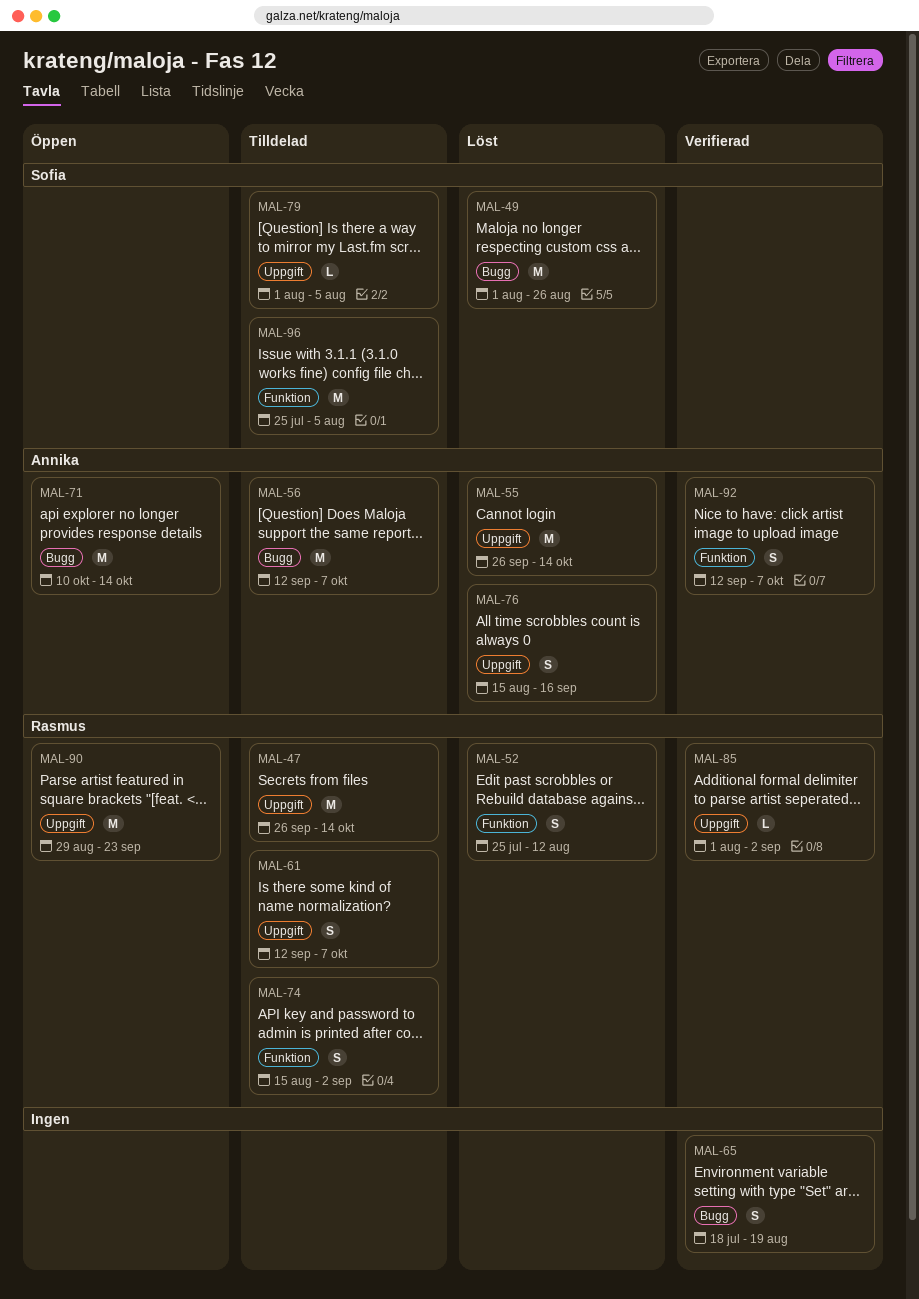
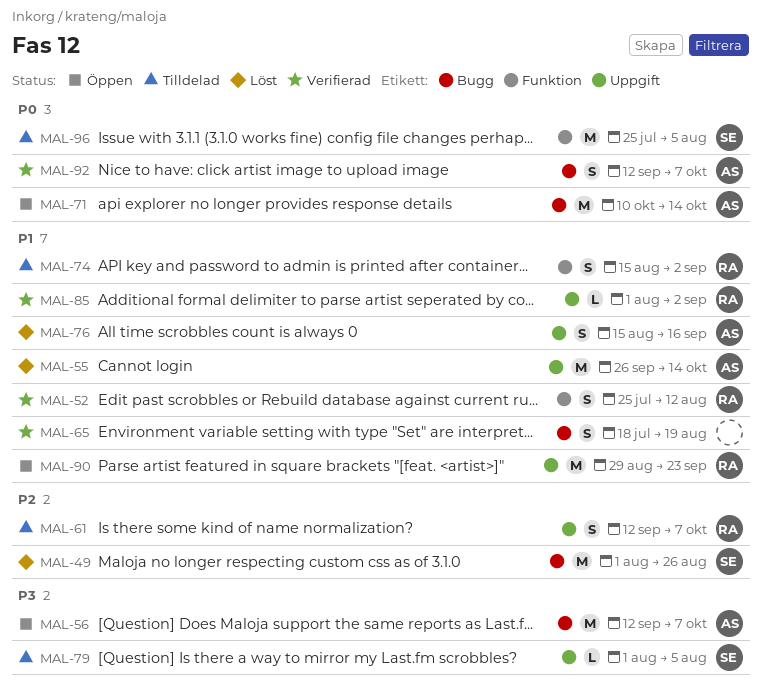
MAL-47: present -> none
MAL-52, status: Löst -> Verifierad
MAL-56, status: Tilldelad -> Öppen
MAL-92, label: Funktion -> Bugg

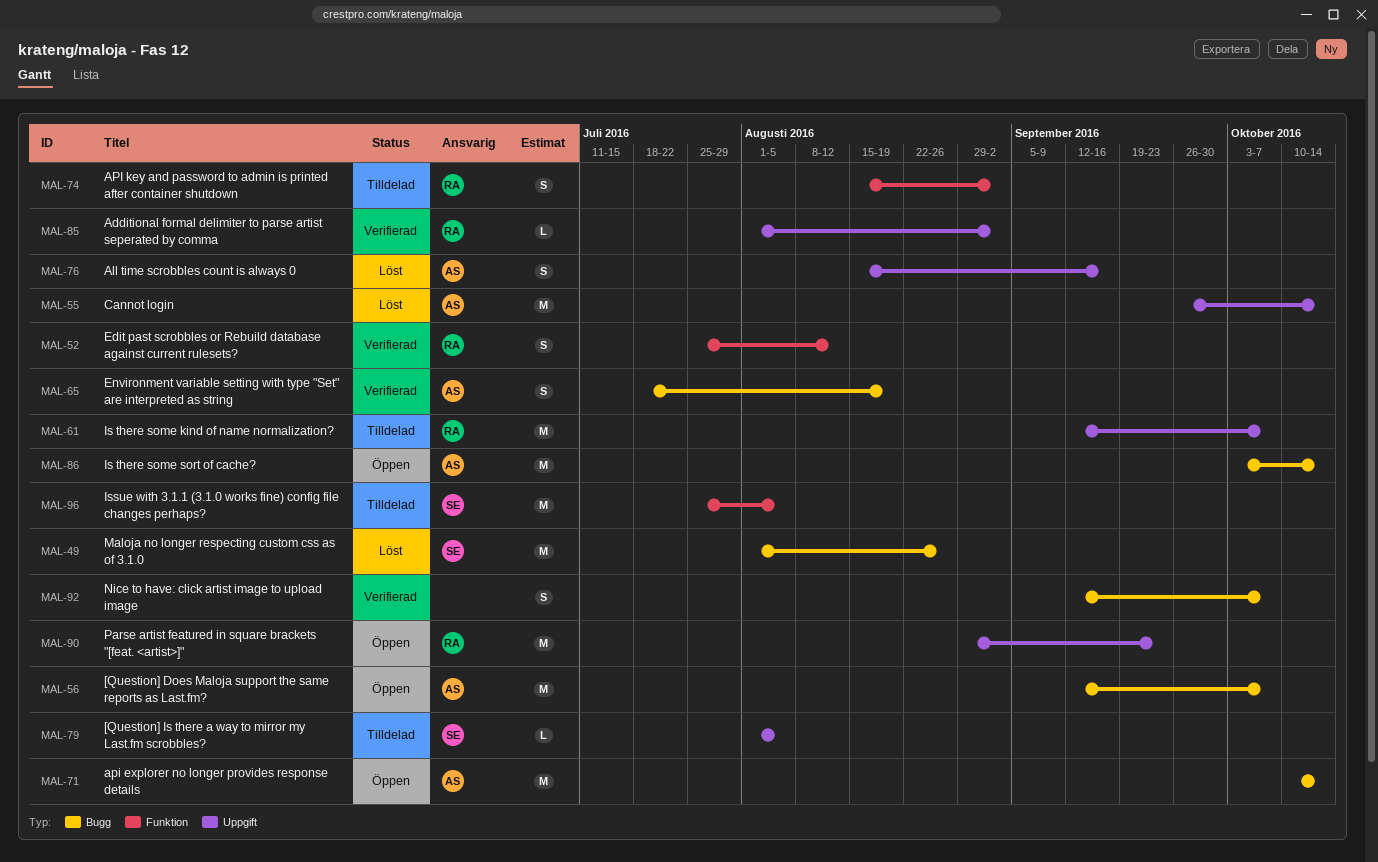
MAL-61, estimate: S -> M
MAL-65, owner: none -> AS
MAL-86: none -> present
MAL-92, owner: AS -> none

